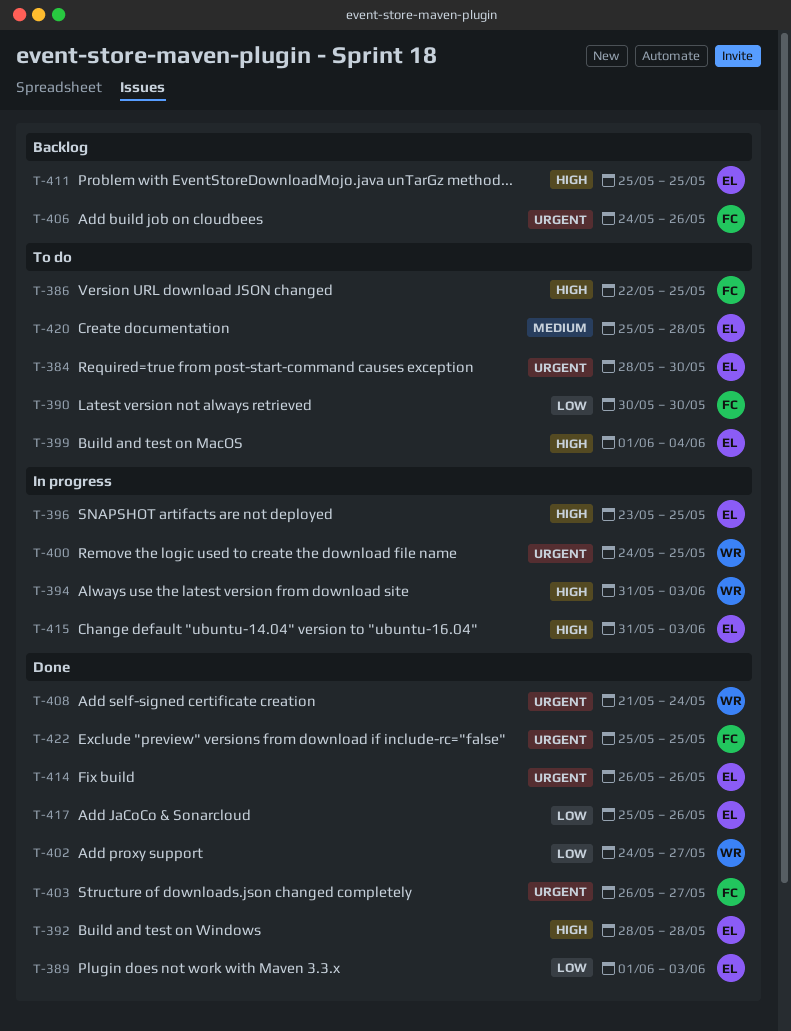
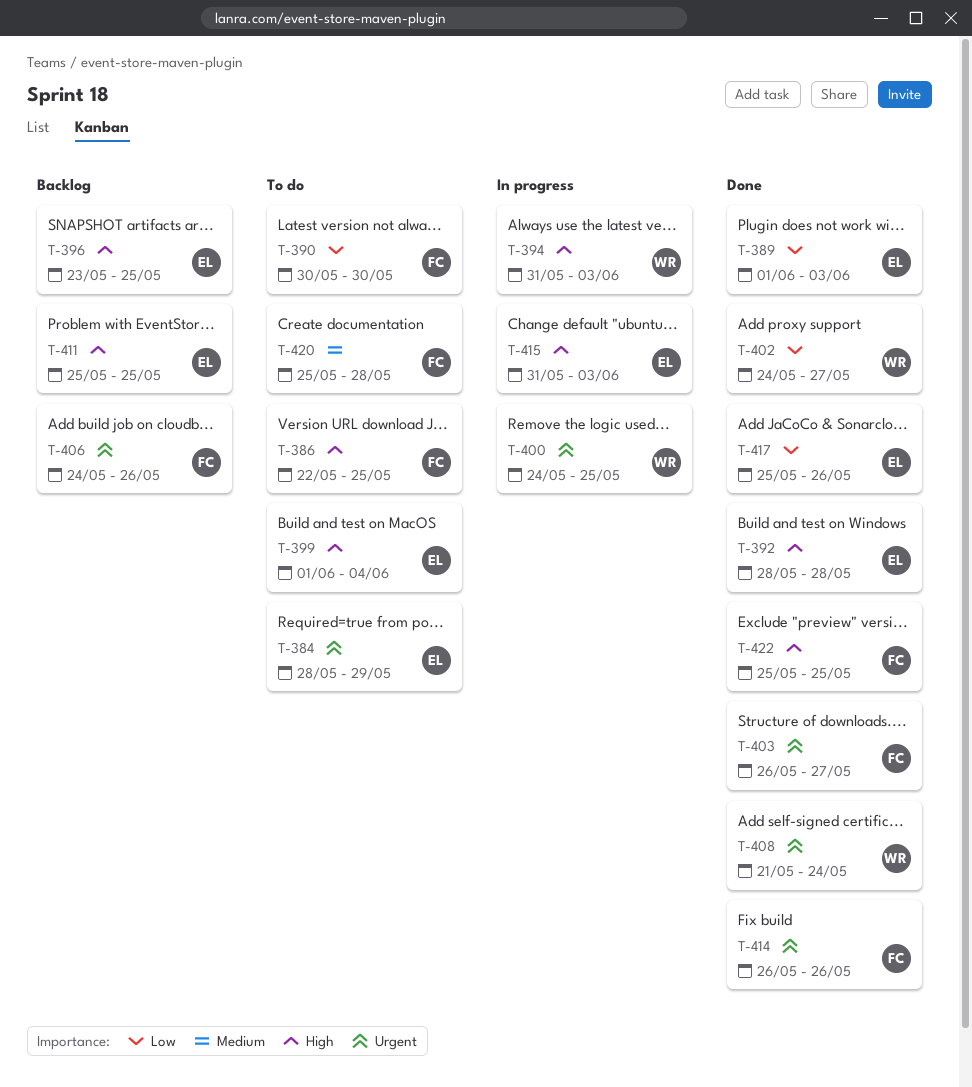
T-384, due: May 30 -> May 29
T-396, status: In progress -> Backlog
T-414, owner: EL -> FC
T-420, owner: EL -> FC
T-422, priority: Urgent -> High

